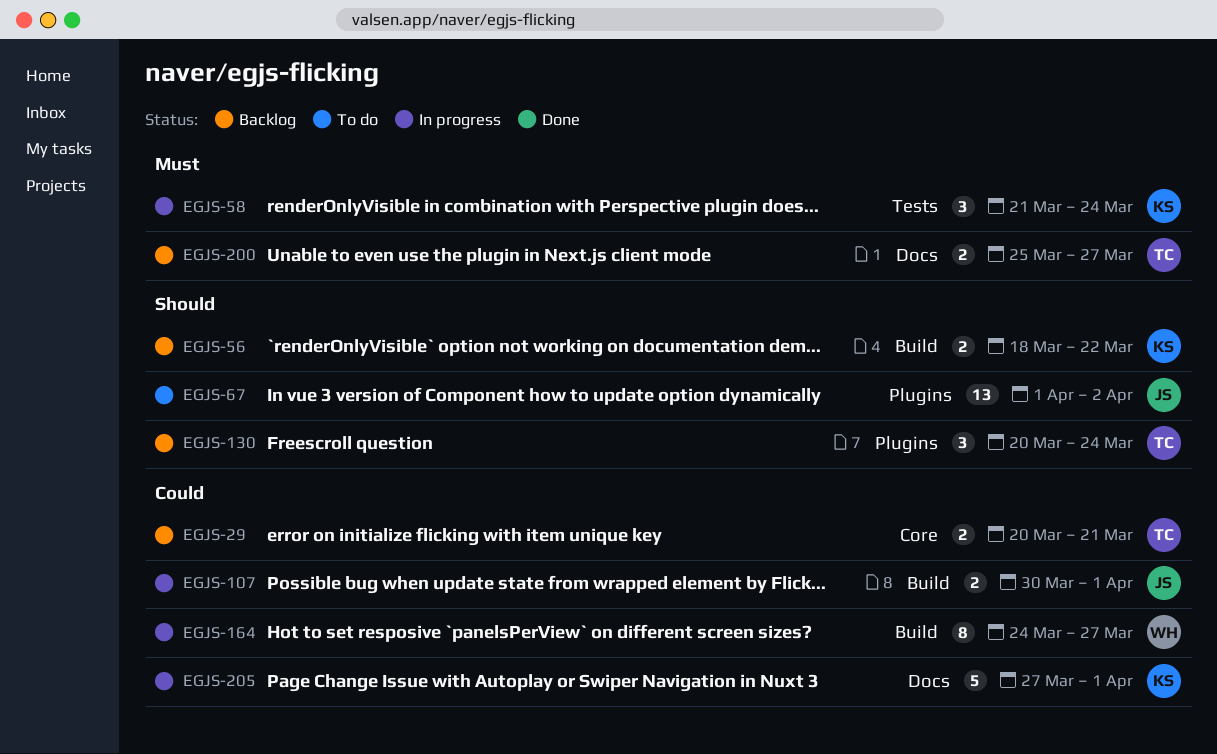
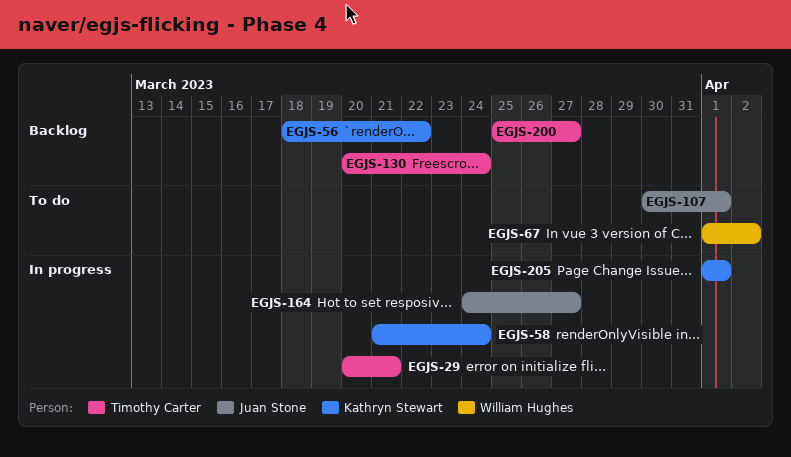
EGJS-29, status: Backlog -> In progress
EGJS-67, owner: Juan Stone -> William Hughes
EGJS-107, status: In progress -> To do
EGJS-164, owner: William Hughes -> Juan Stone
EGJS-205, start: Mar 27 -> Apr 1

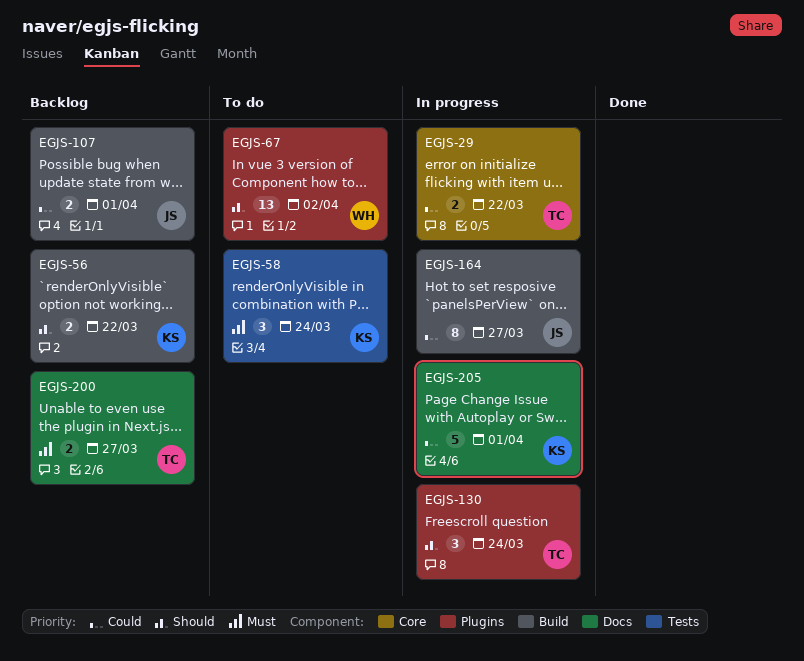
EGJS-29, due: Mar 21 -> Mar 22
EGJS-58, status: In progress -> To do
EGJS-107, status: To do -> Backlog
EGJS-130, status: Backlog -> In progress

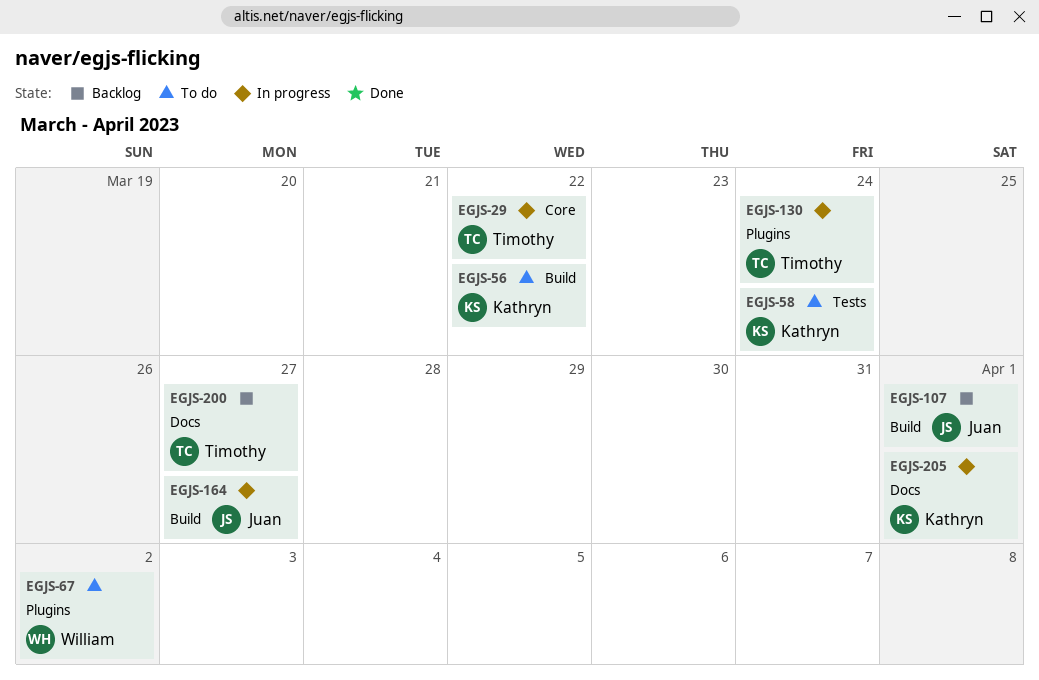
EGJS-56, status: Backlog -> To do

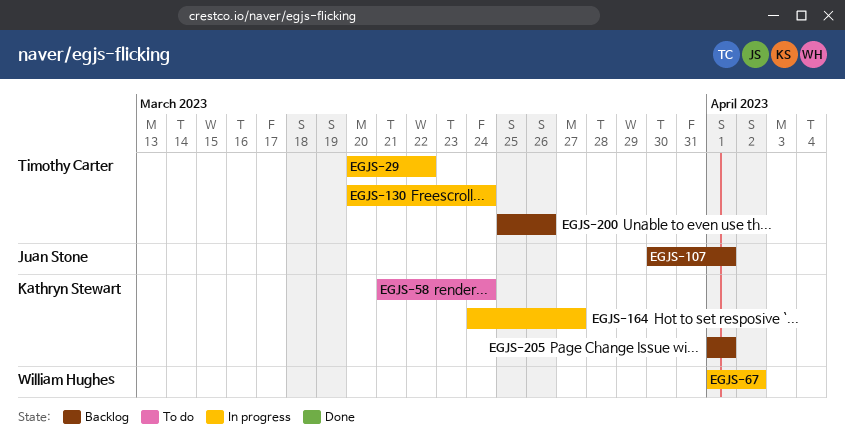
EGJS-56: present -> none
EGJS-67, status: To do -> In progress
EGJS-164, owner: Juan Stone -> Kathryn Stewart
EGJS-200, due: Mar 27 -> Mar 26
EGJS-205, status: In progress -> Backlog

